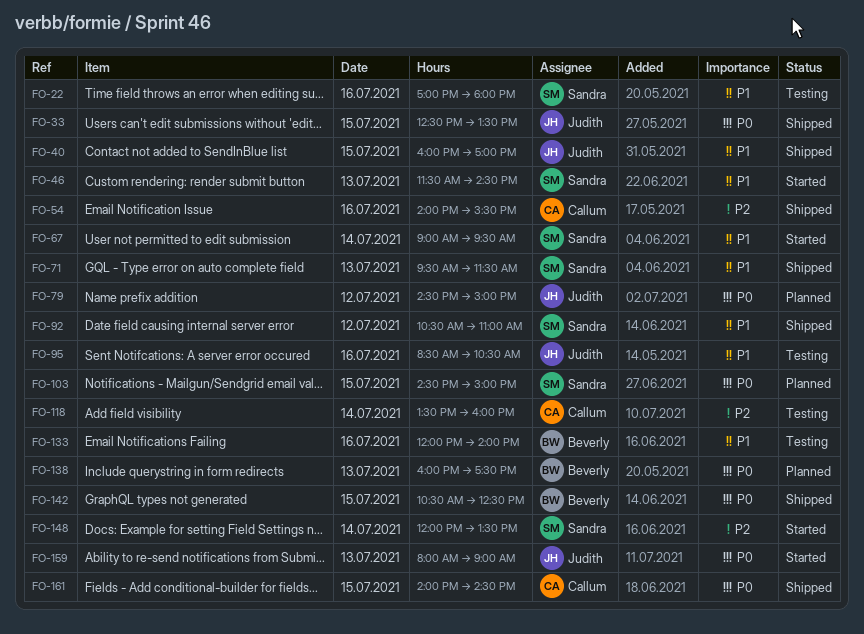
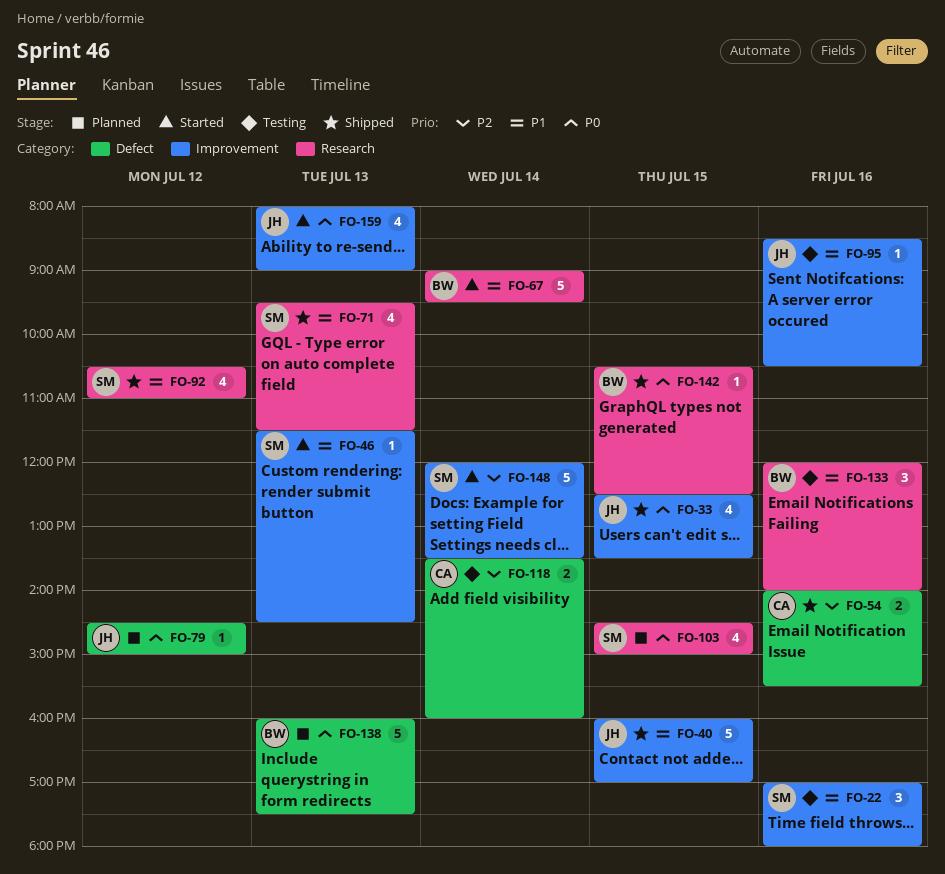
FO-67, owner: Sandra -> Beverly
FO-161: present -> none

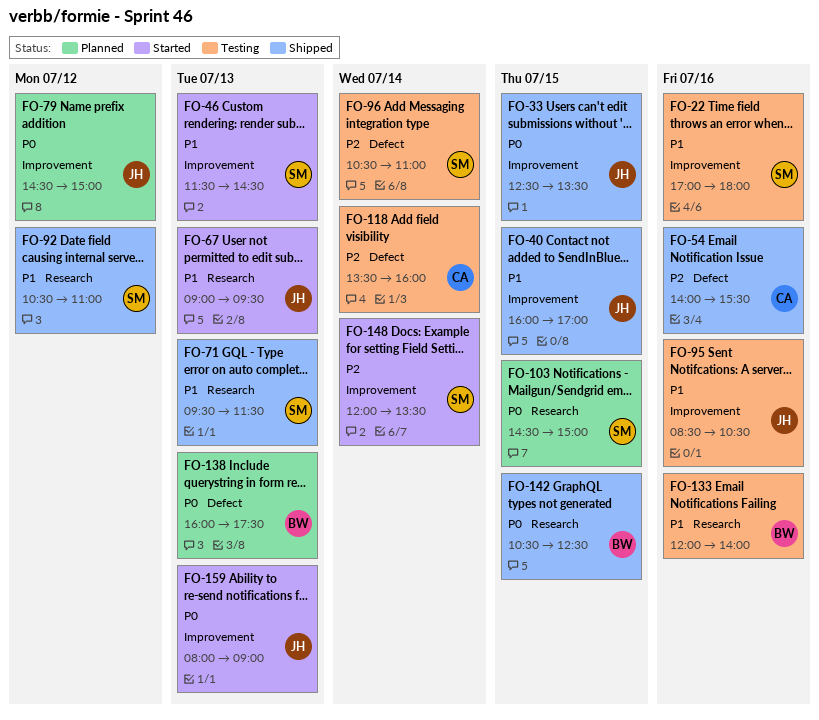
FO-67, owner: BW -> JH
FO-67, day: Jul 14 -> Jul 13
FO-79, label: Defect -> Improvement
FO-96: none -> present

